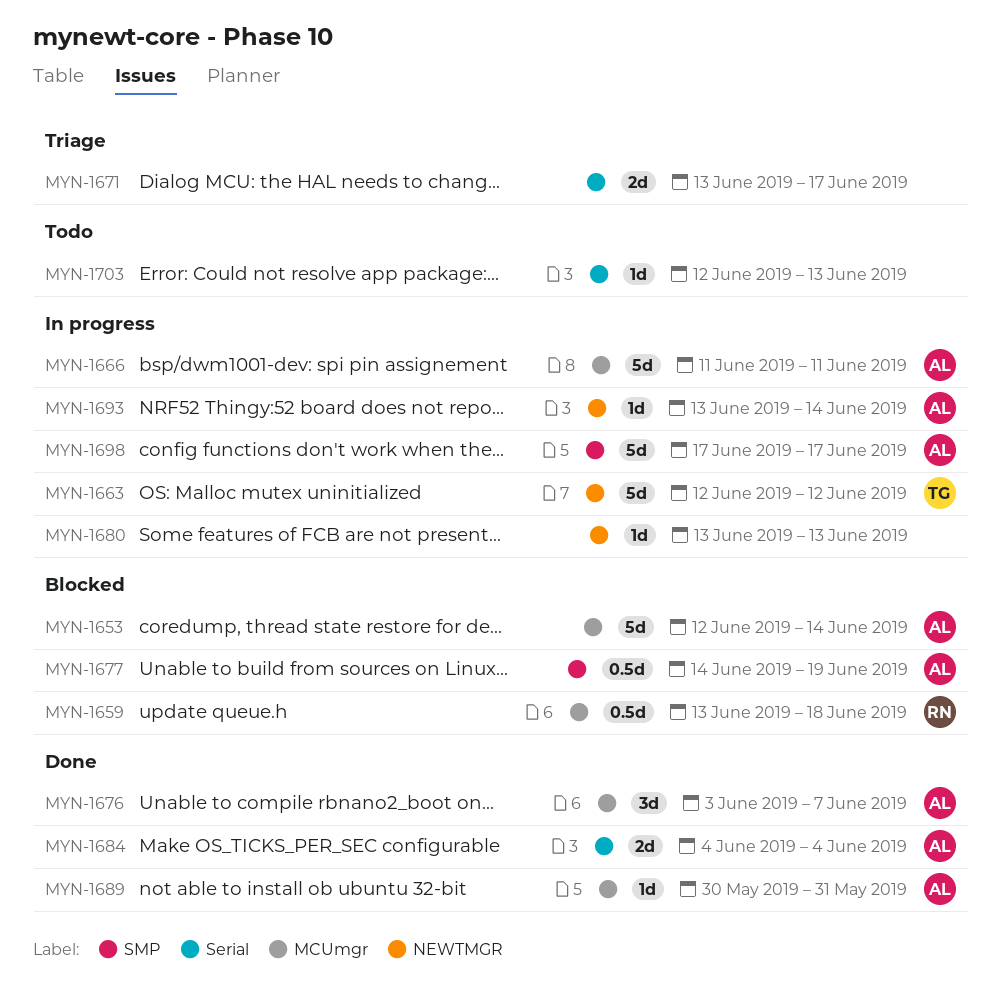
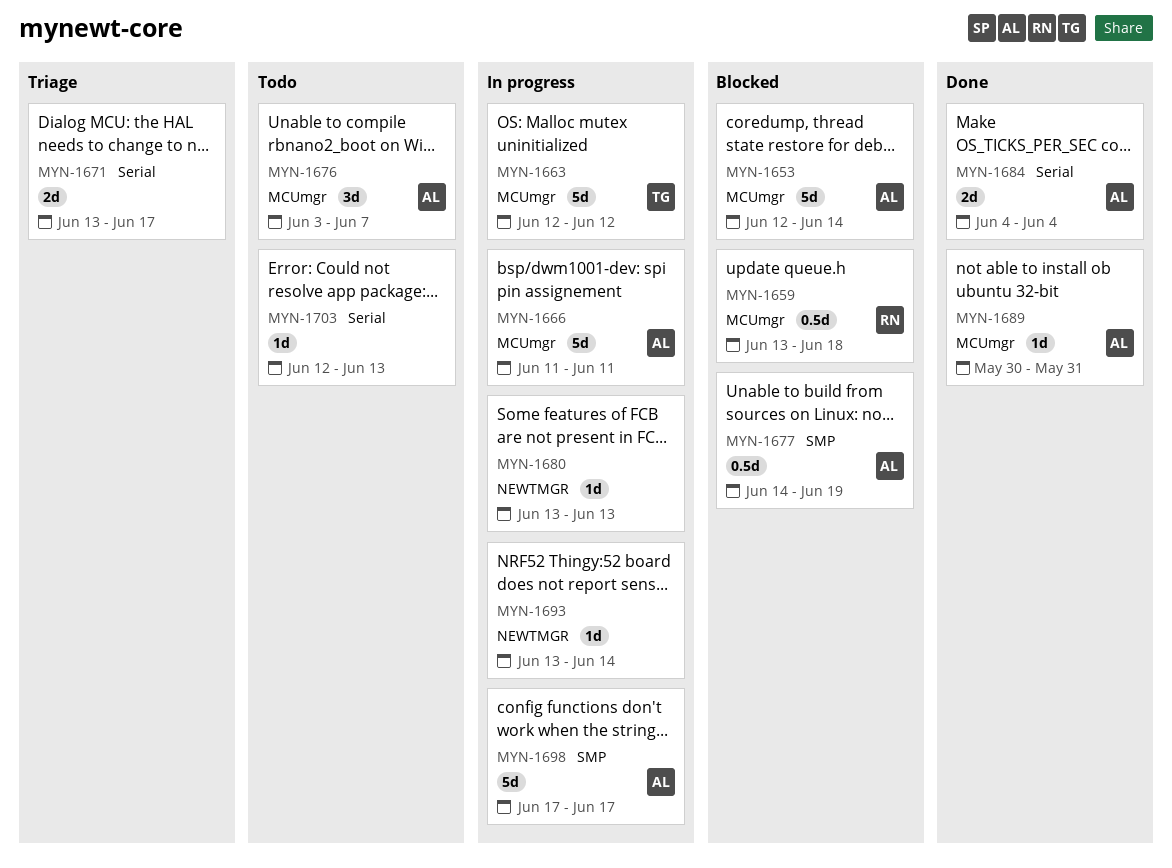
MYN-1663, label: NEWTMGR -> MCUmgr
MYN-1676, status: Done -> Todo
MYN-1693, owner: AL -> none

